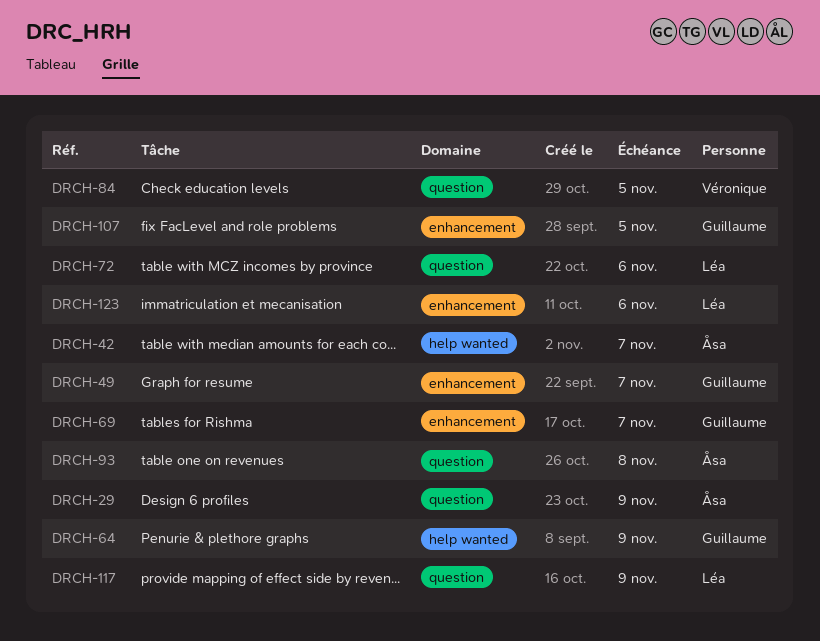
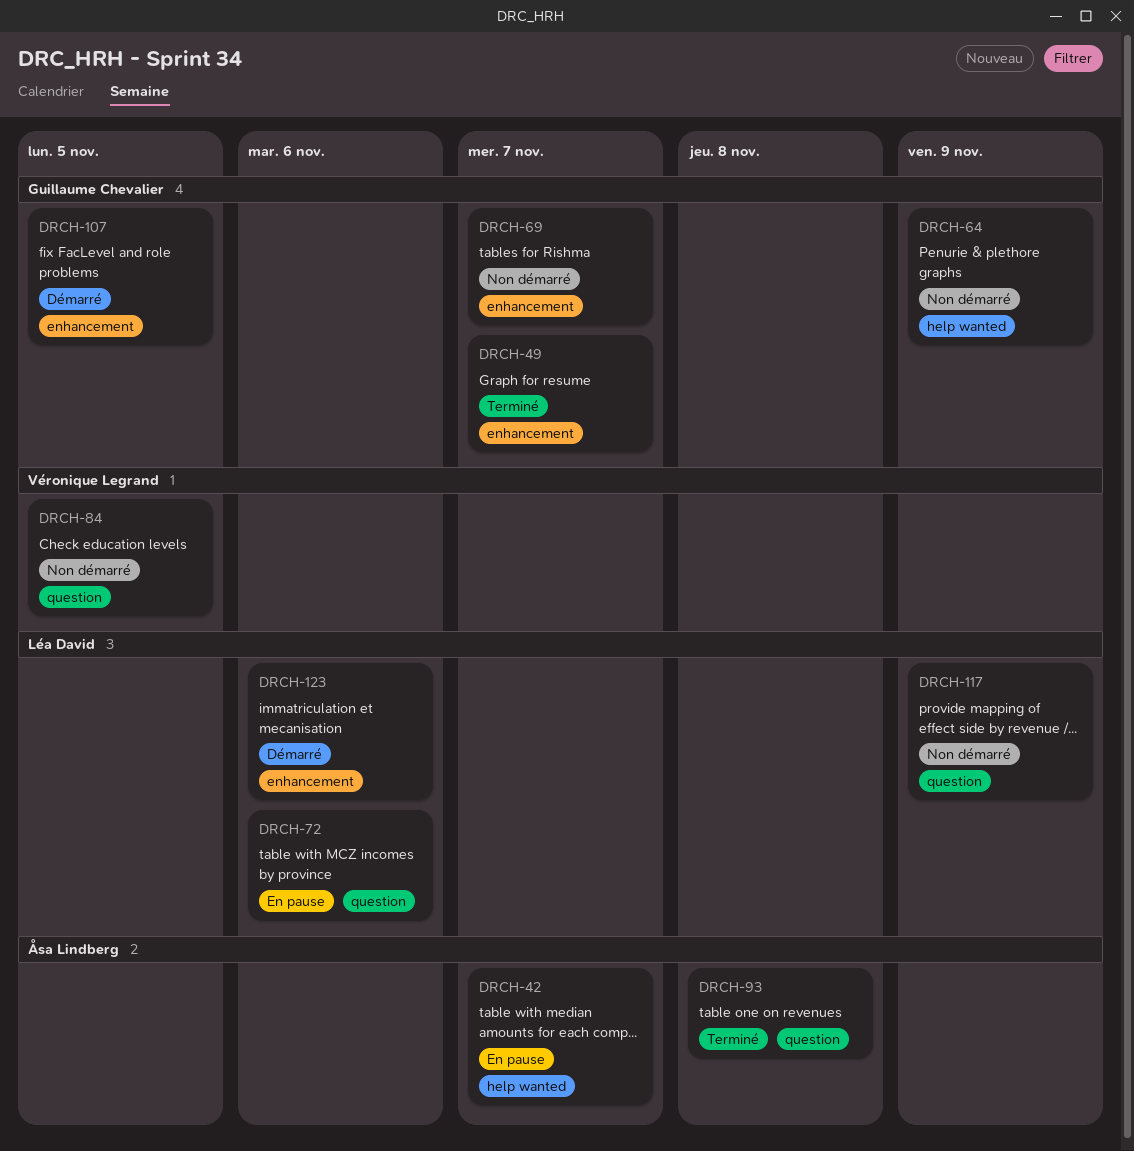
DRCH-29: present -> none

